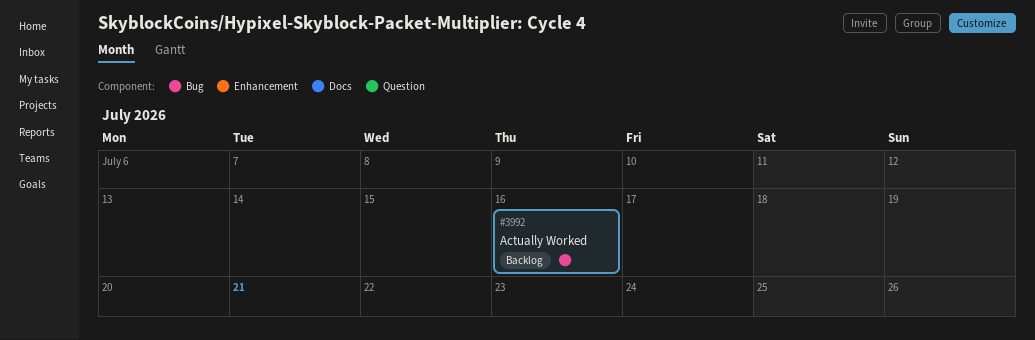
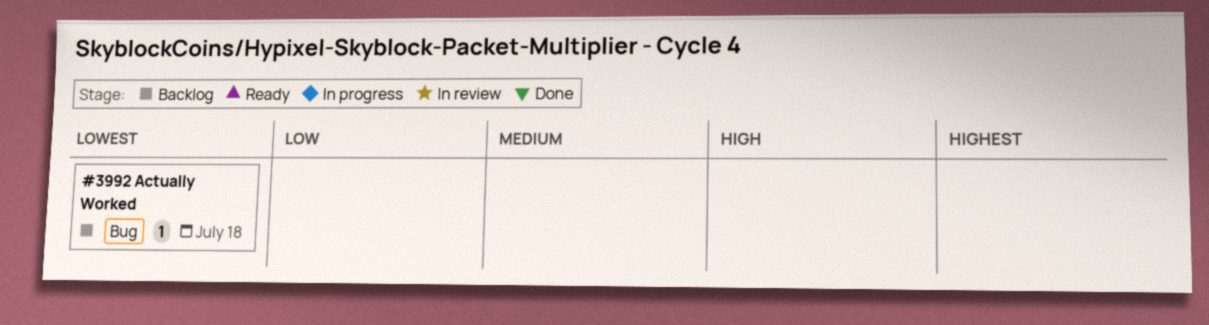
#3992, due: Jul 16 -> Jul 18

